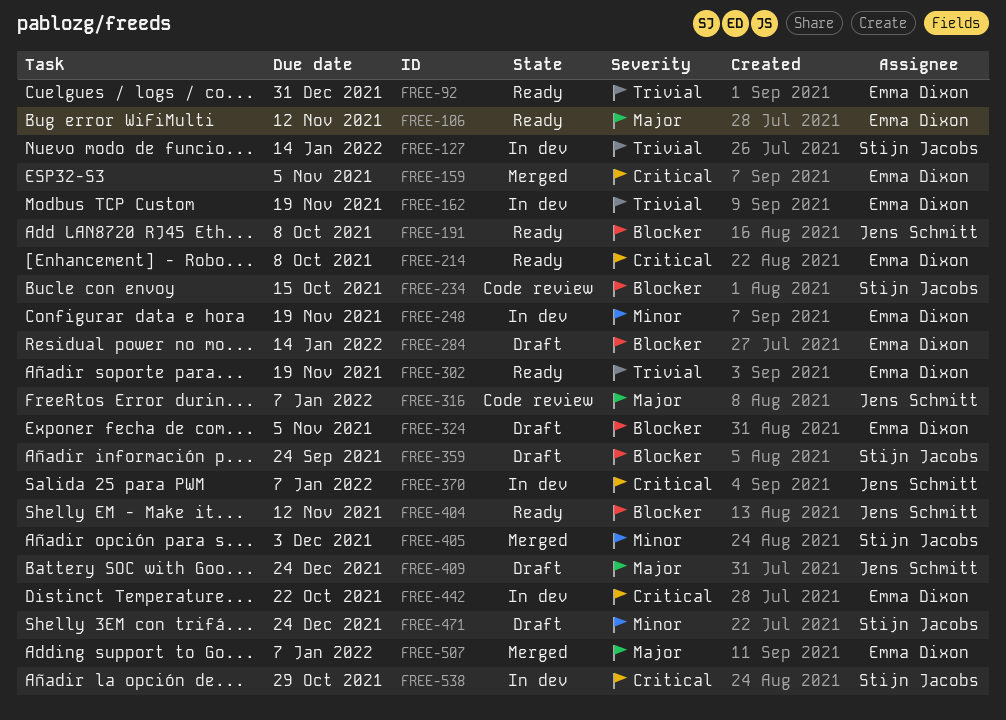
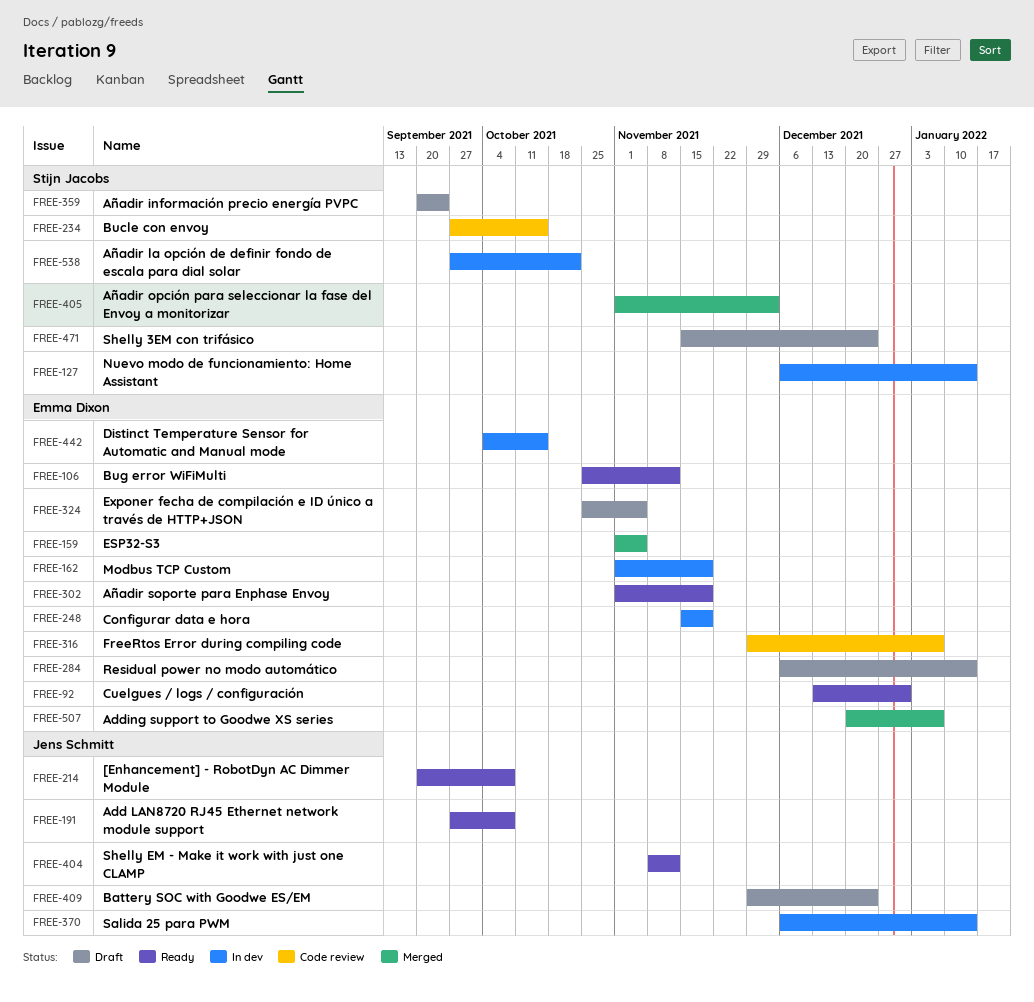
FREE-214, owner: Emma Dixon -> Jens Schmitt
FREE-316, owner: Jens Schmitt -> Emma Dixon
FREE-370, due: Jan 7 -> Jan 14
FREE-442, due: Oct 22 -> Oct 15
FREE-538, due: Oct 29 -> Oct 22

